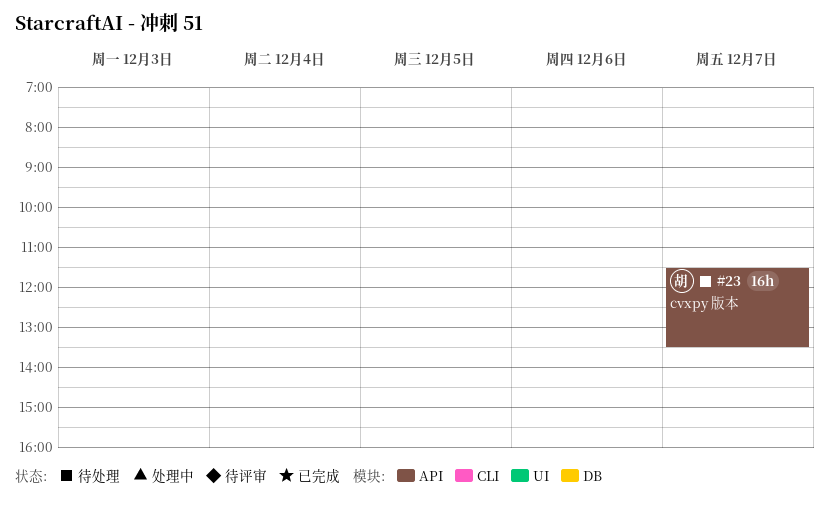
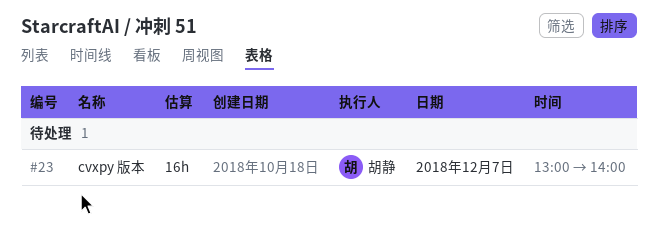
#23, begins: 11:30 -> 13:00
#23, ends: 13:30 -> 14:00

